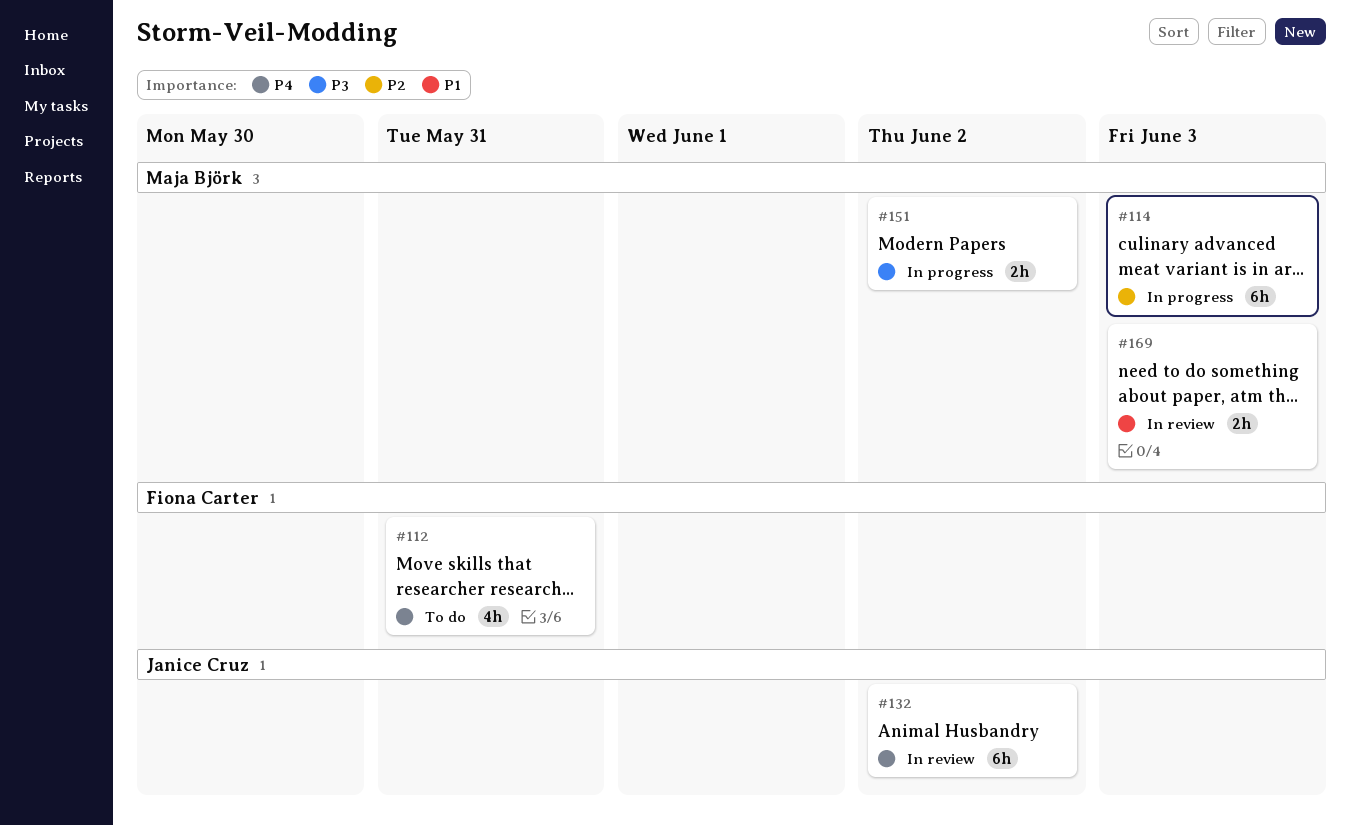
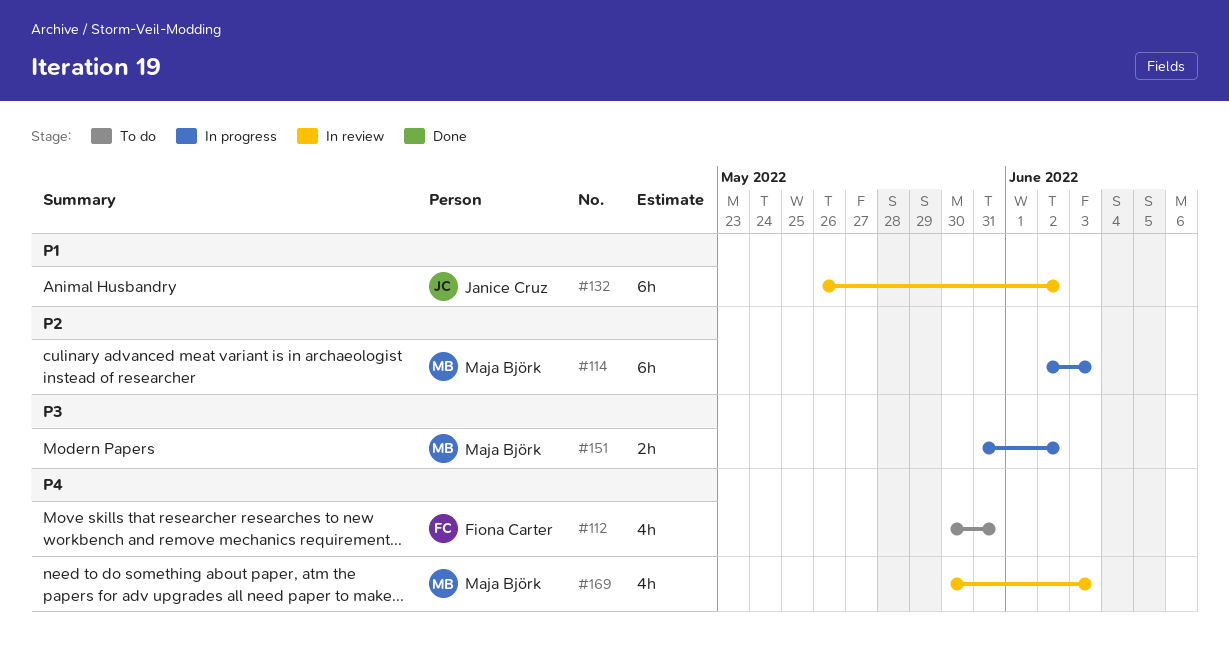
#132, priority: P4 -> P1
#169, priority: P1 -> P4
#169, estimate: 2h -> 4h

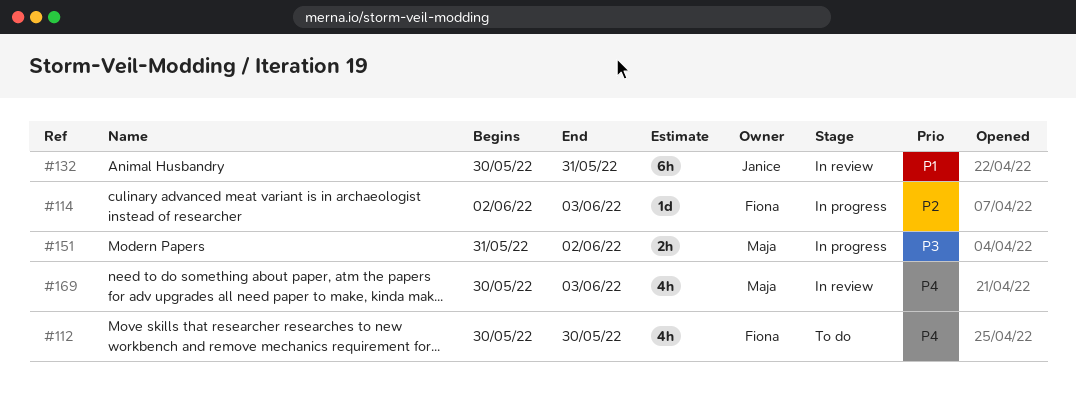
#112, due: May 31 -> May 30
#114, owner: Maja Björk -> Fiona Carter
#114, estimate: 6h -> 1d
#132, start: May 26 -> May 30
#132, due: Jun 2 -> May 31

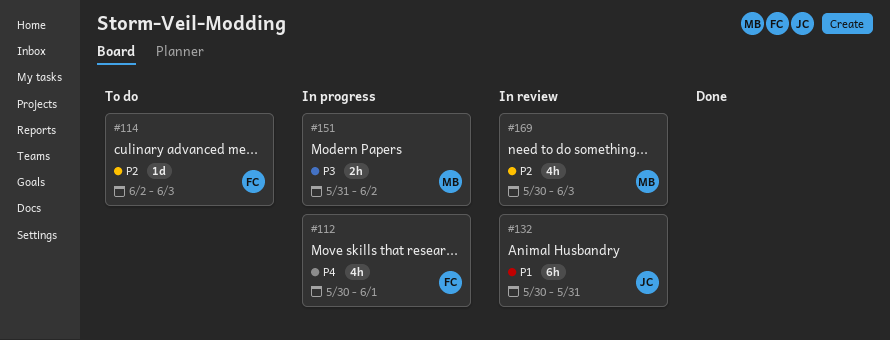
#112, status: To do -> In progress
#112, due: May 30 -> Jun 1
#114, status: In progress -> To do
#169, priority: P4 -> P2

